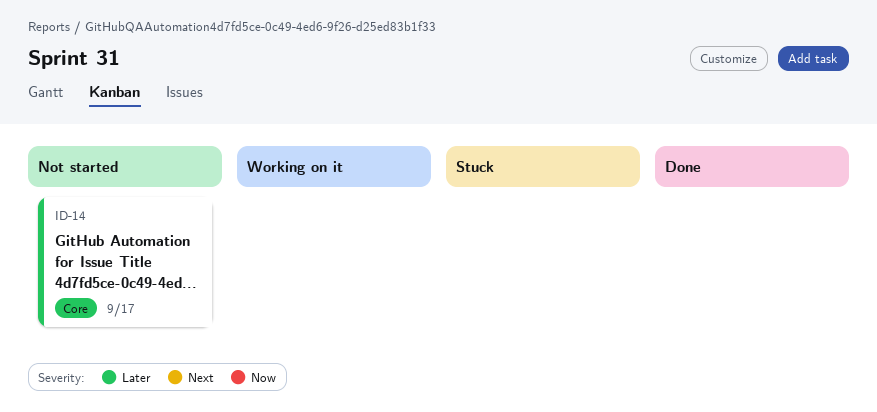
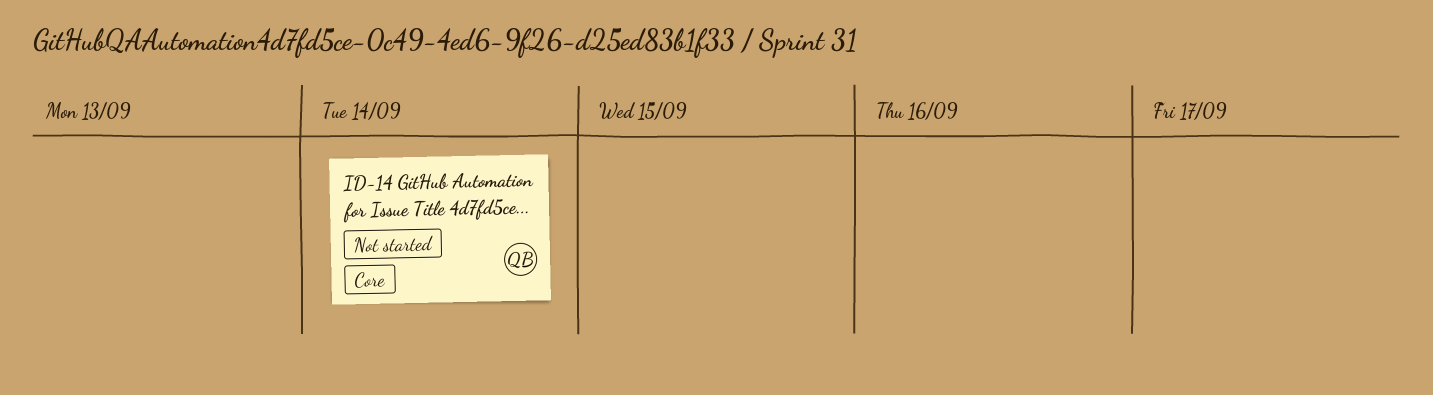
ID-14, due: Sep 17 -> Sep 14

